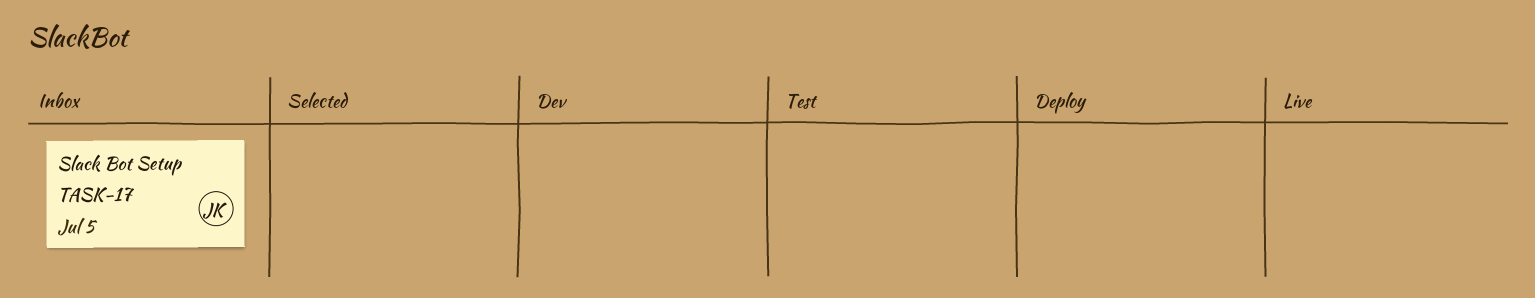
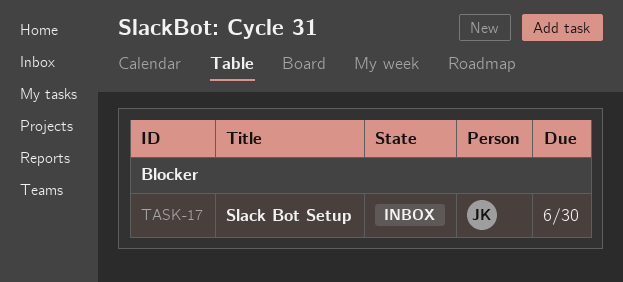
TASK-17, due: Jul 5 -> Jun 30

